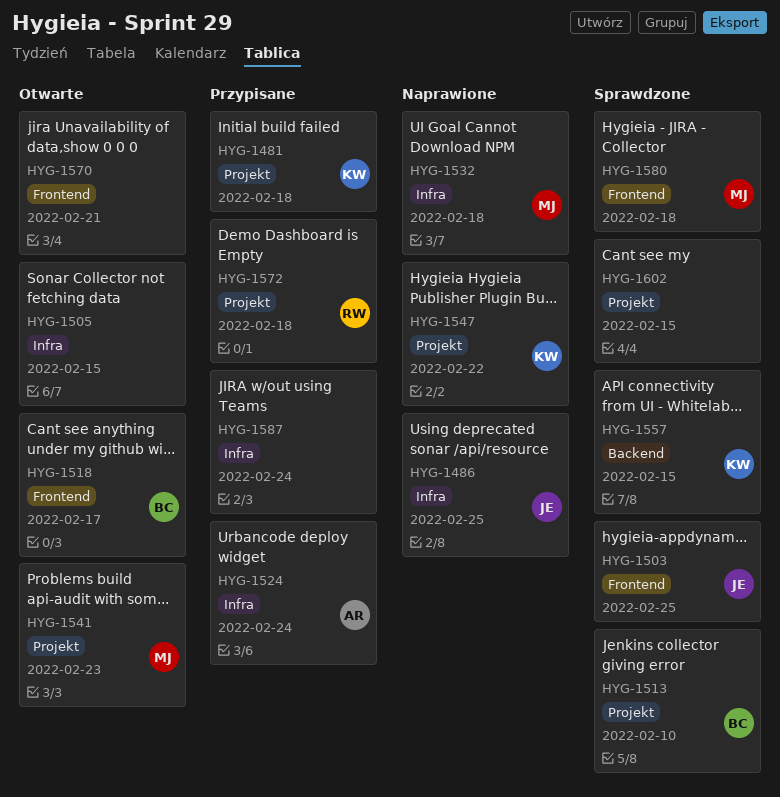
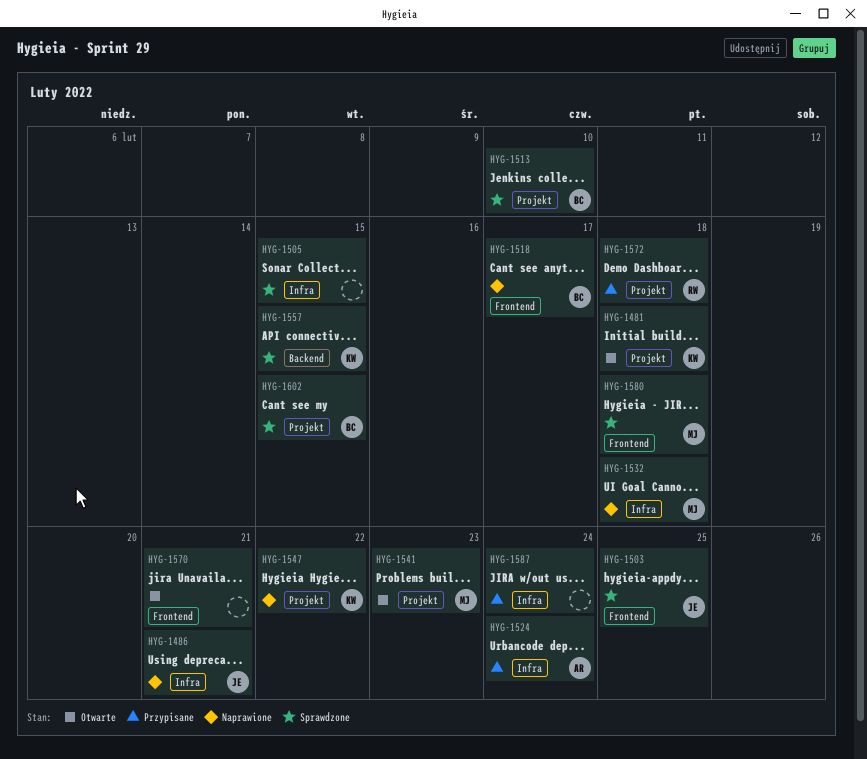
HYG-1481, status: Przypisane -> Otwarte
HYG-1486, due: Feb 25 -> Feb 21
HYG-1505, status: Otwarte -> Sprawdzone
HYG-1518, status: Otwarte -> Naprawione
HYG-1602, owner: none -> BC

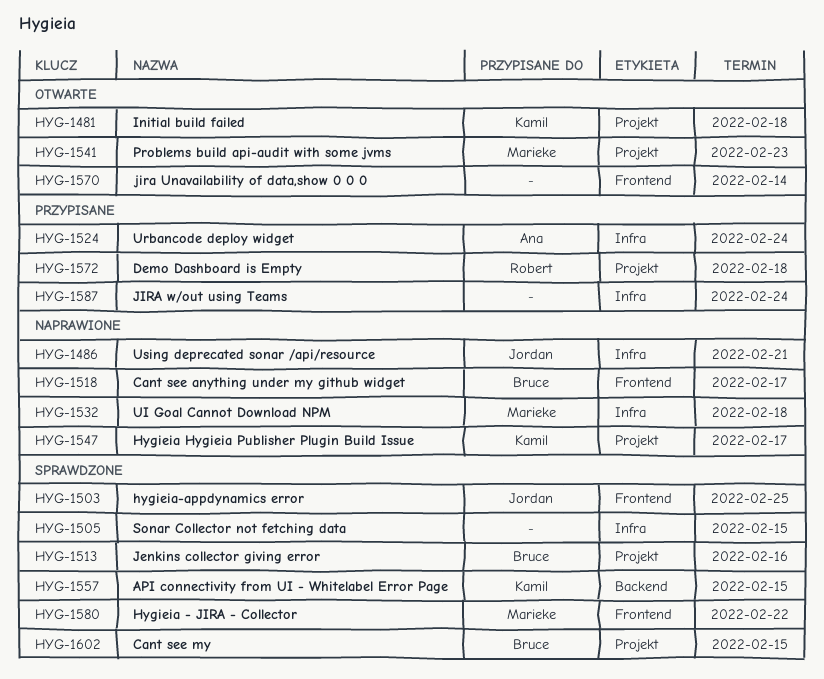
HYG-1513, due: Feb 10 -> Feb 16
HYG-1547, due: Feb 22 -> Feb 17
HYG-1570, due: Feb 21 -> Feb 14
HYG-1580, due: Feb 18 -> Feb 22

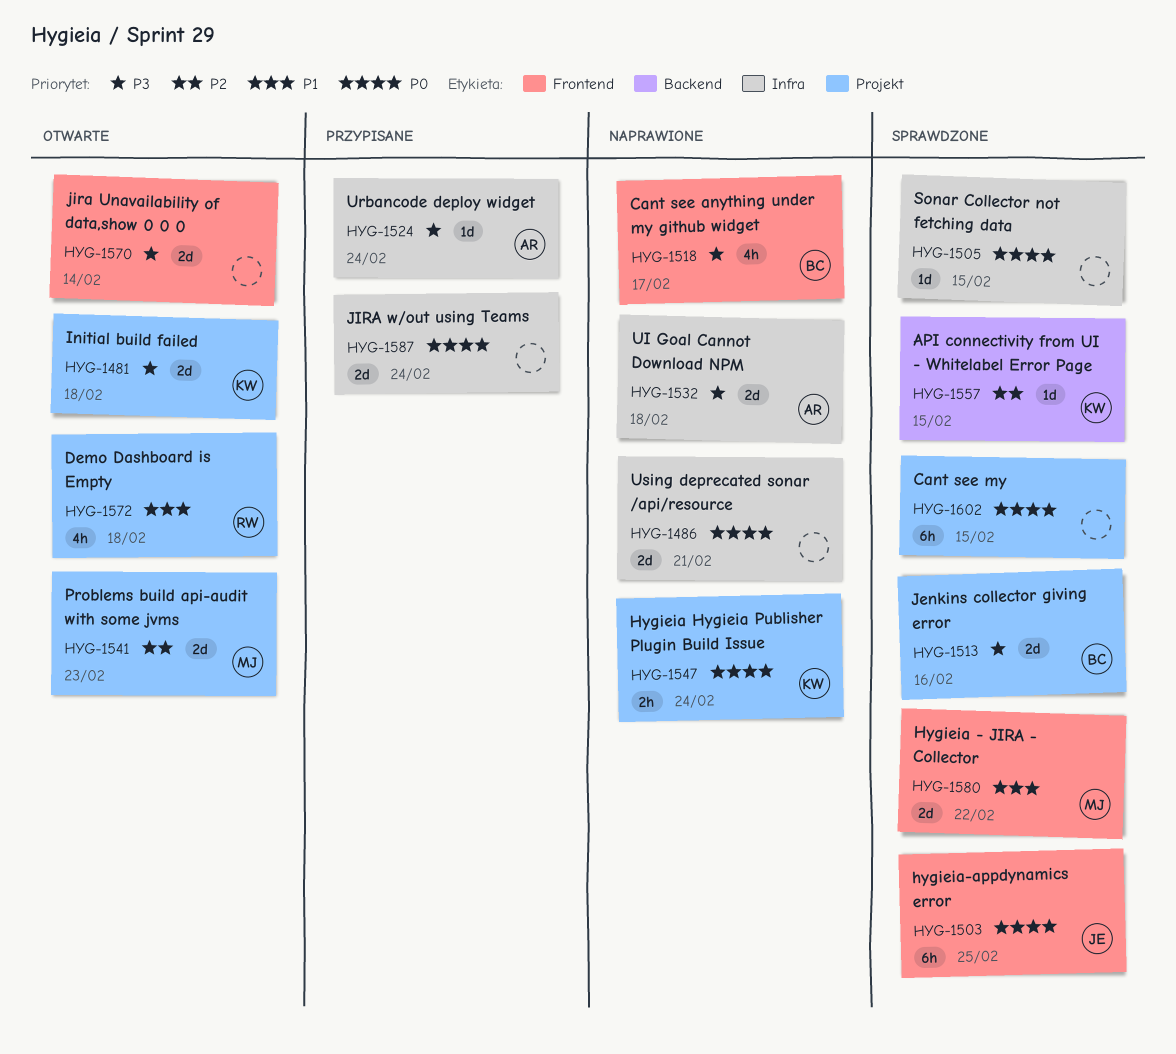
HYG-1486, owner: Jordan -> none
HYG-1532, owner: Marieke -> Ana
HYG-1547, due: Feb 17 -> Feb 24
HYG-1572, status: Przypisane -> Otwarte
HYG-1602, owner: Bruce -> none

